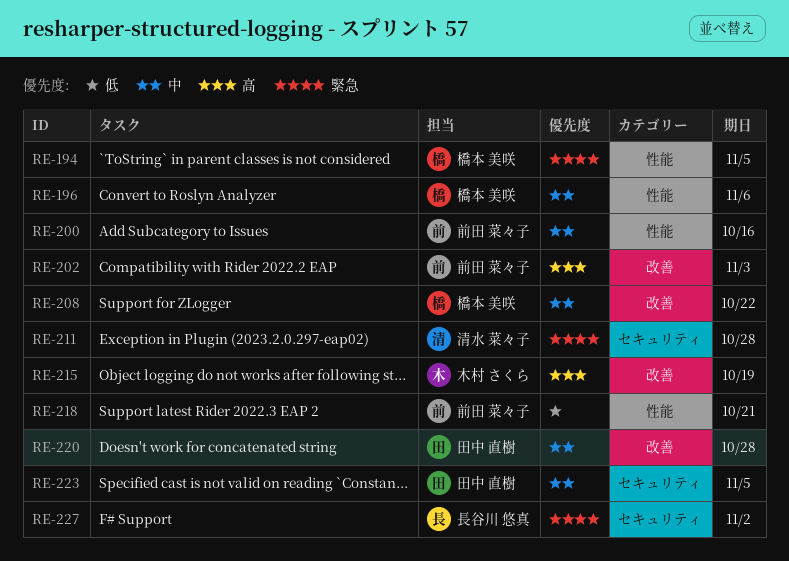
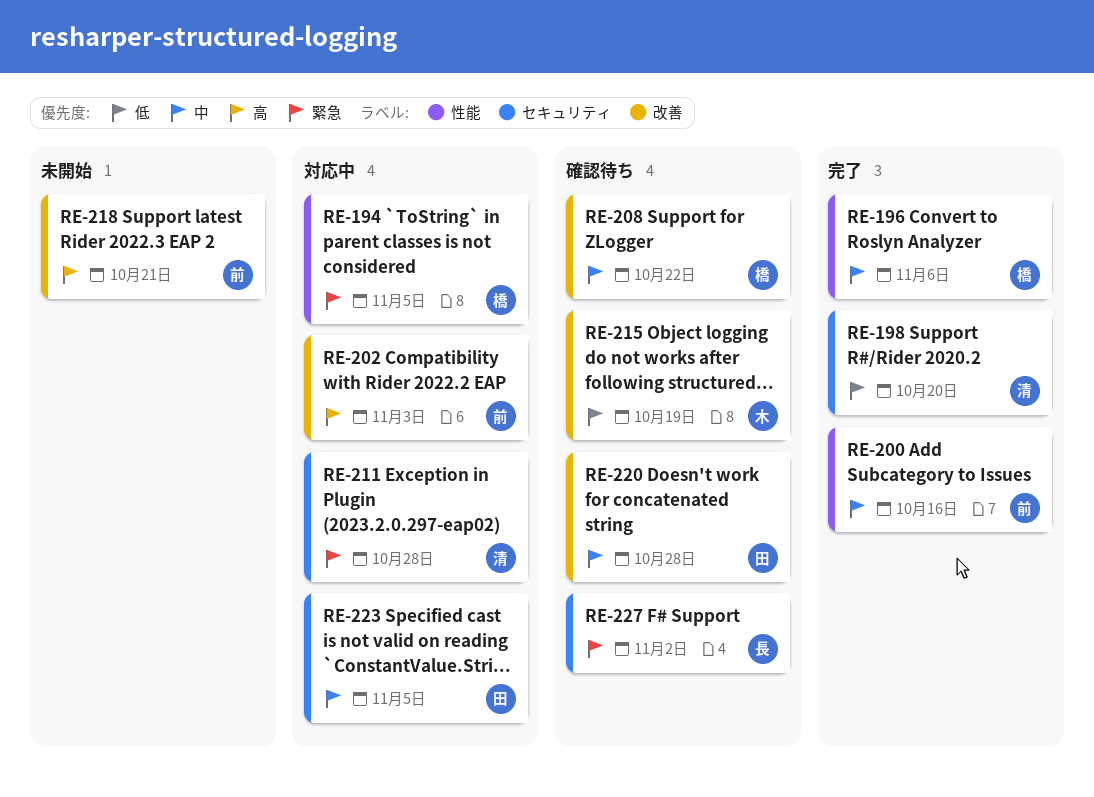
RE-198: none -> present
RE-215, priority: 高 -> 低
RE-218, priority: 低 -> 高
RE-218, label: 性能 -> 改善

